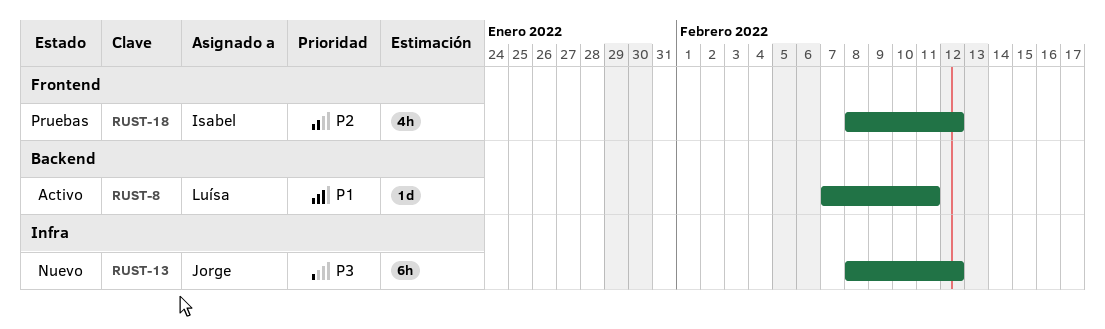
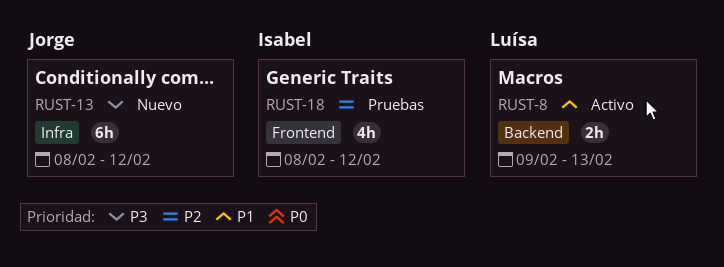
RUST-8, estimate: 1d -> 2h
RUST-8, start: Feb 7 -> Feb 9
RUST-8, due: Feb 11 -> Feb 13

